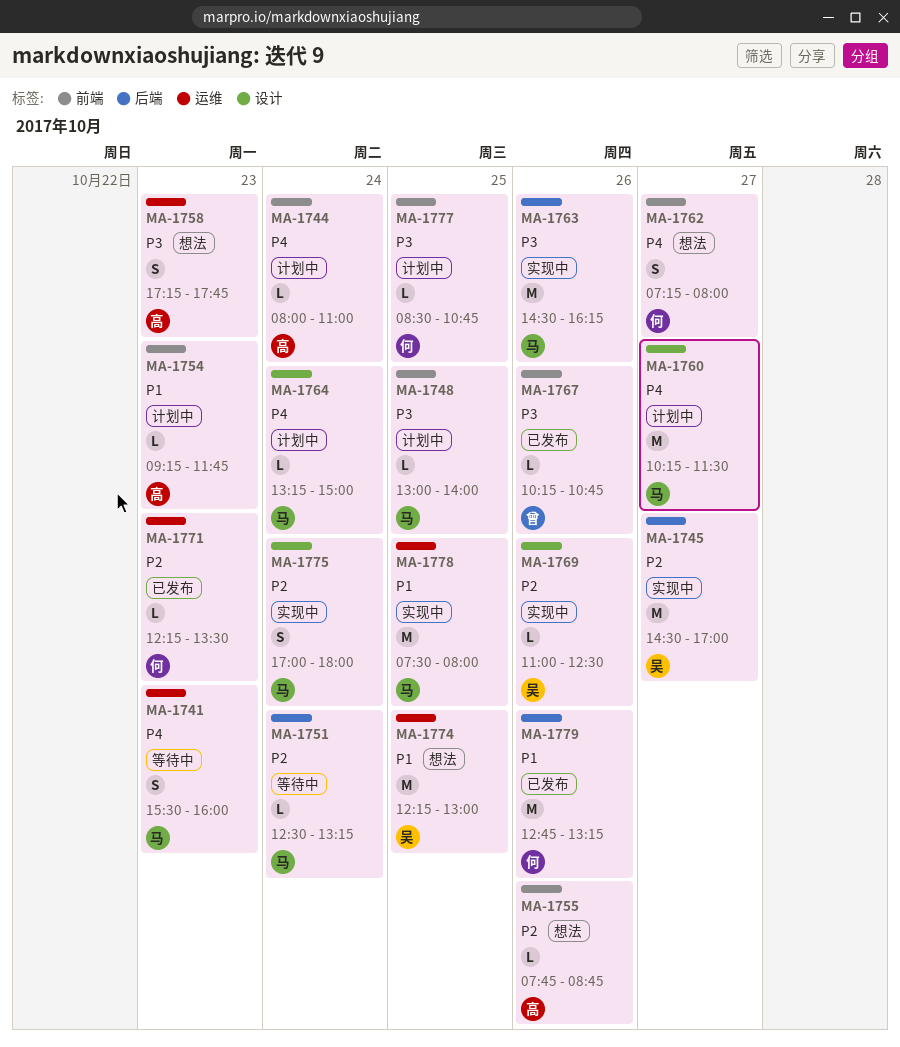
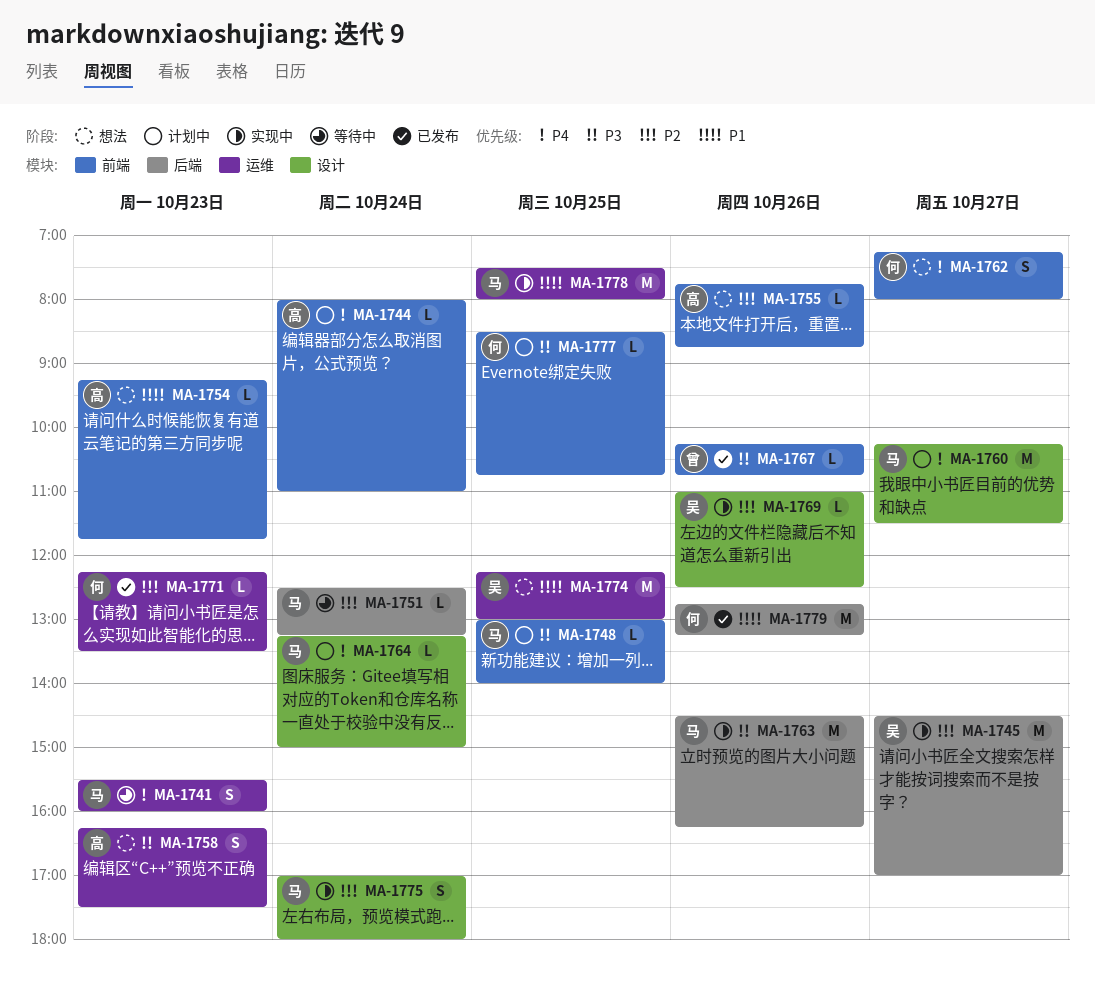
MA-1754, status: 计划中 -> 想法
MA-1758, begins: 17:15 -> 16:15
MA-1758, ends: 17:45 -> 17:30

